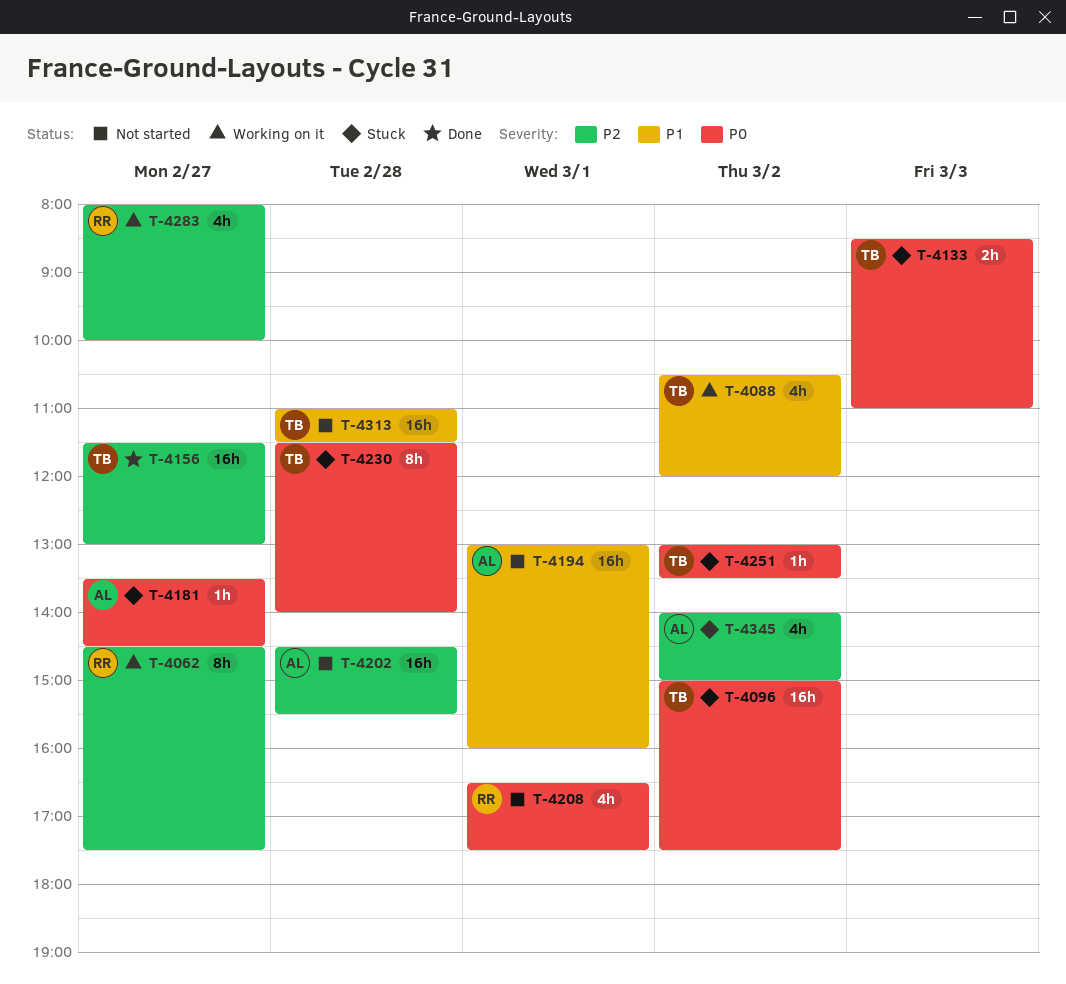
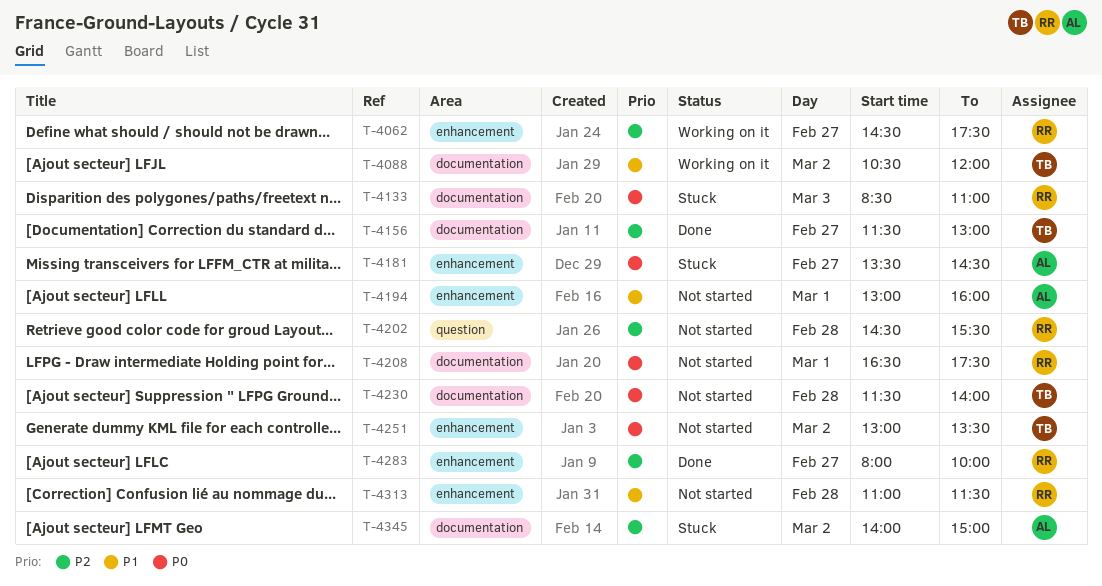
T-4096: present -> none
T-4133, owner: TB -> RR
T-4202, owner: AL -> RR
T-4230, status: Stuck -> Not started
T-4251, status: Stuck -> Not started
T-4283, status: Working on it -> Done
T-4313, owner: TB -> RR

